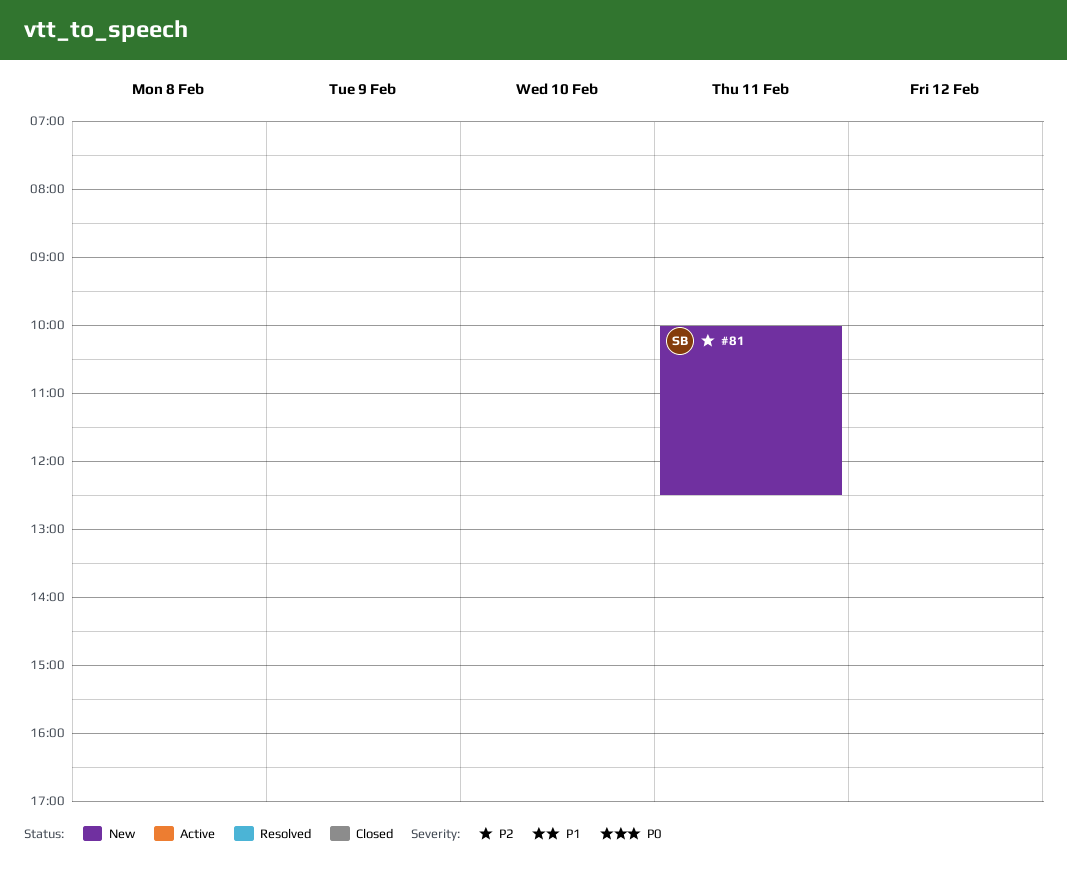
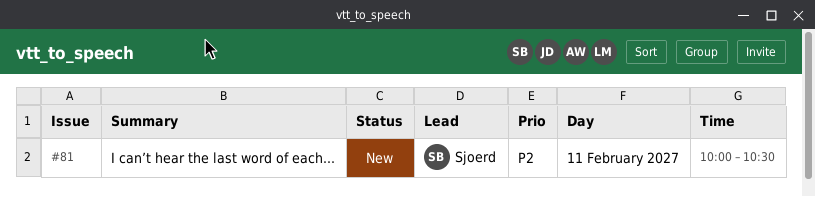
#81, ends: 12:30 -> 10:30

